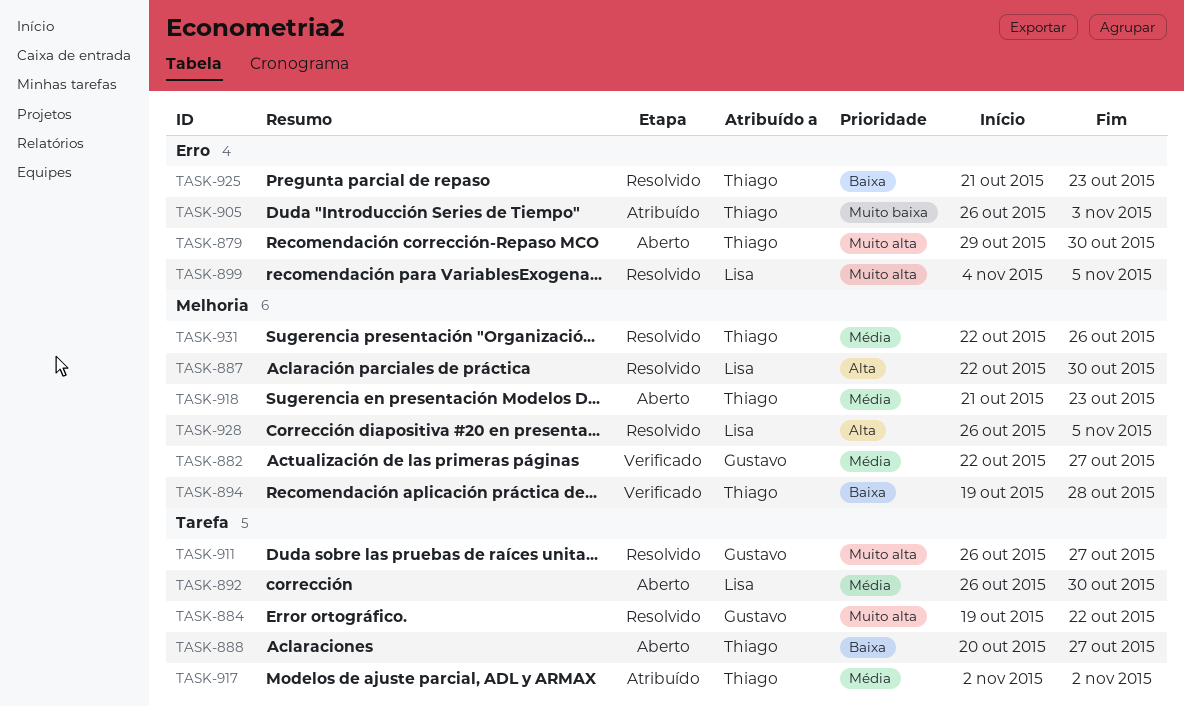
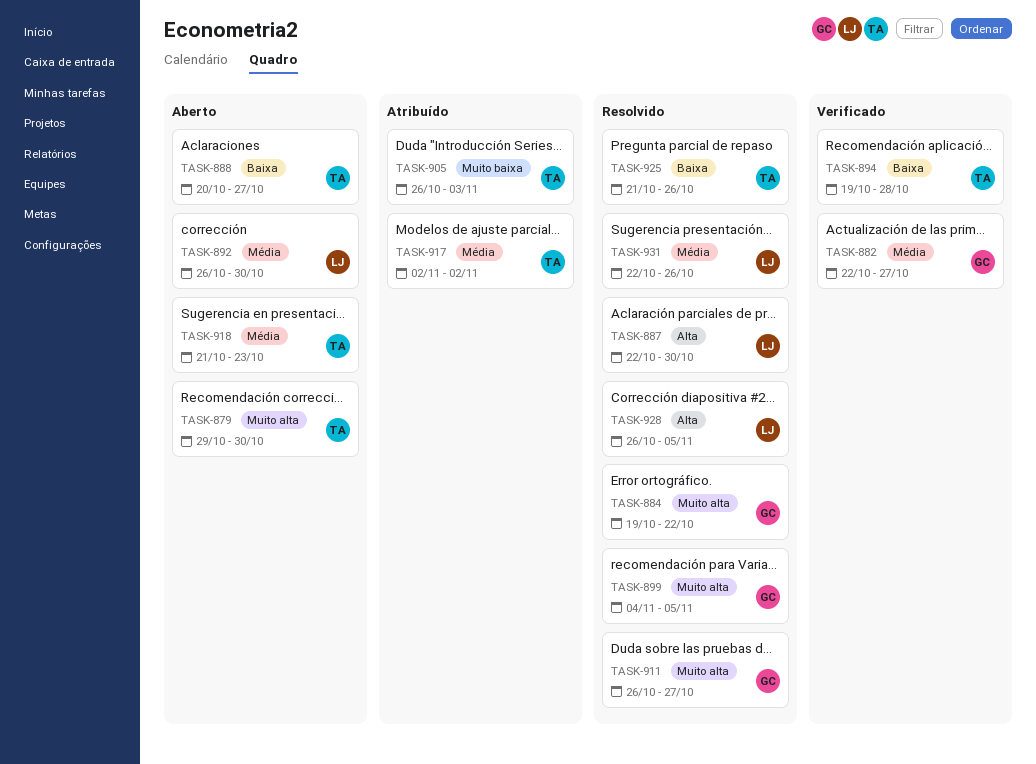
TASK-899, owner: Lisa -> Gustavo
TASK-925, due: Oct 23 -> Oct 26
TASK-931, owner: Thiago -> Lisa

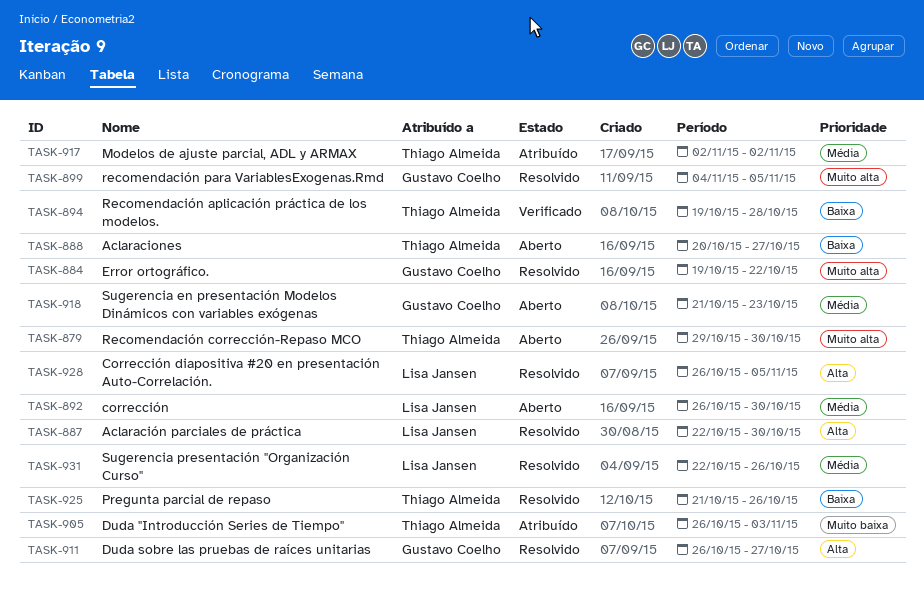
TASK-882: present -> none
TASK-911, priority: Muito alta -> Alta
TASK-918, owner: Thiago Almeida -> Gustavo Coelho

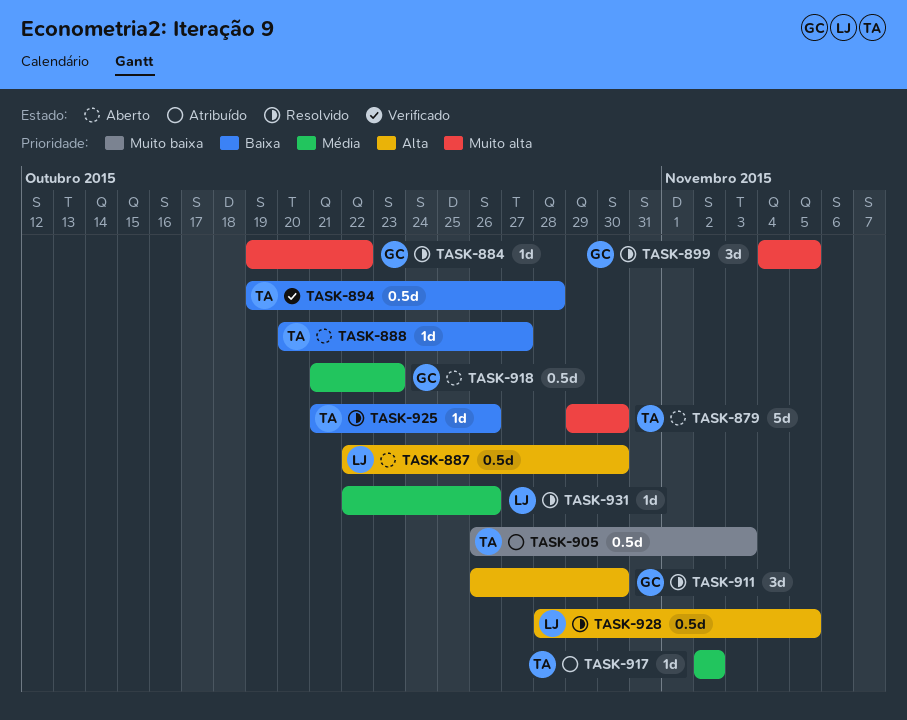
TASK-887, status: Resolvido -> Aberto
TASK-892: present -> none
TASK-911, due: Oct 27 -> Oct 30
TASK-928, start: Oct 26 -> Oct 28

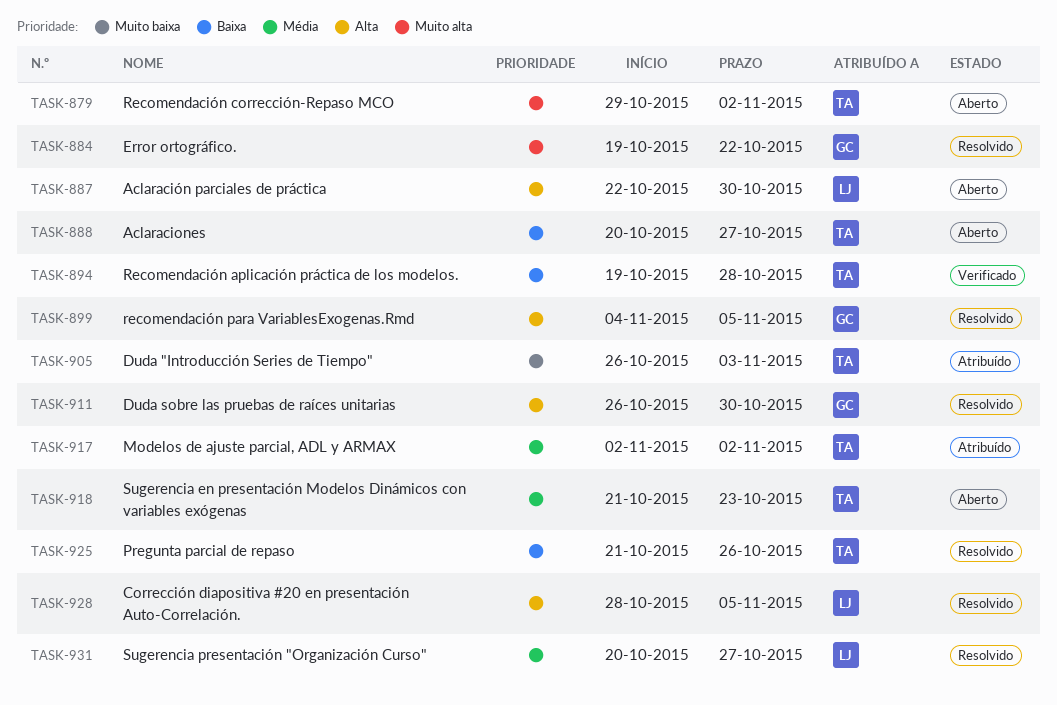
TASK-879, due: Oct 30 -> Nov 2
TASK-899, priority: Muito alta -> Alta
TASK-918, owner: GC -> TA
TASK-931, start: Oct 22 -> Oct 20
TASK-931, due: Oct 26 -> Oct 27

